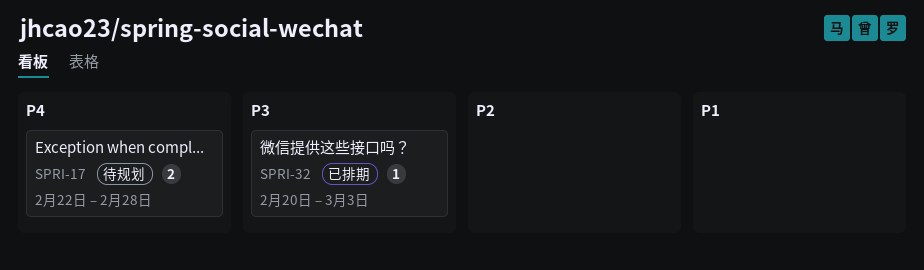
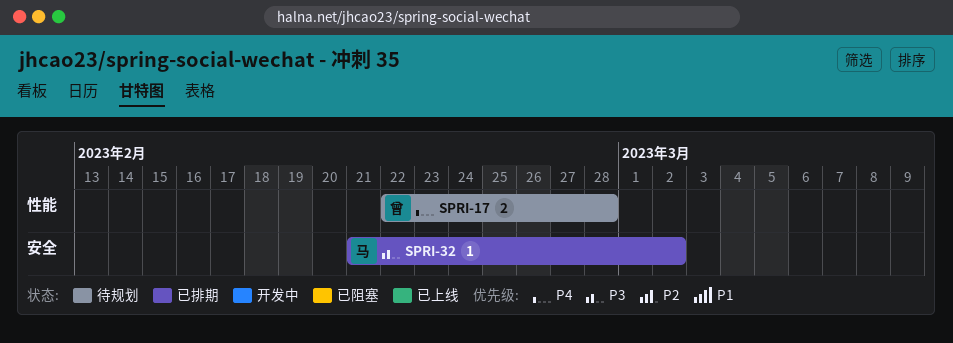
SPRI-32, start: Feb 20 -> Feb 21
SPRI-32, due: Mar 3 -> Mar 2

